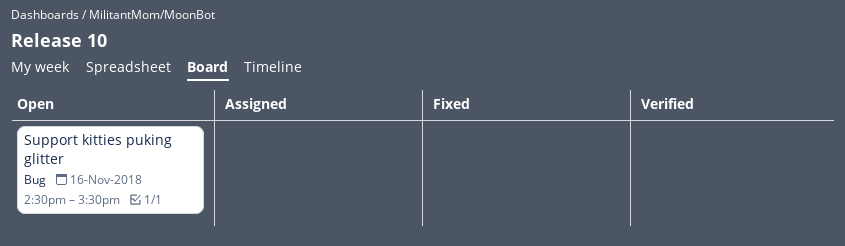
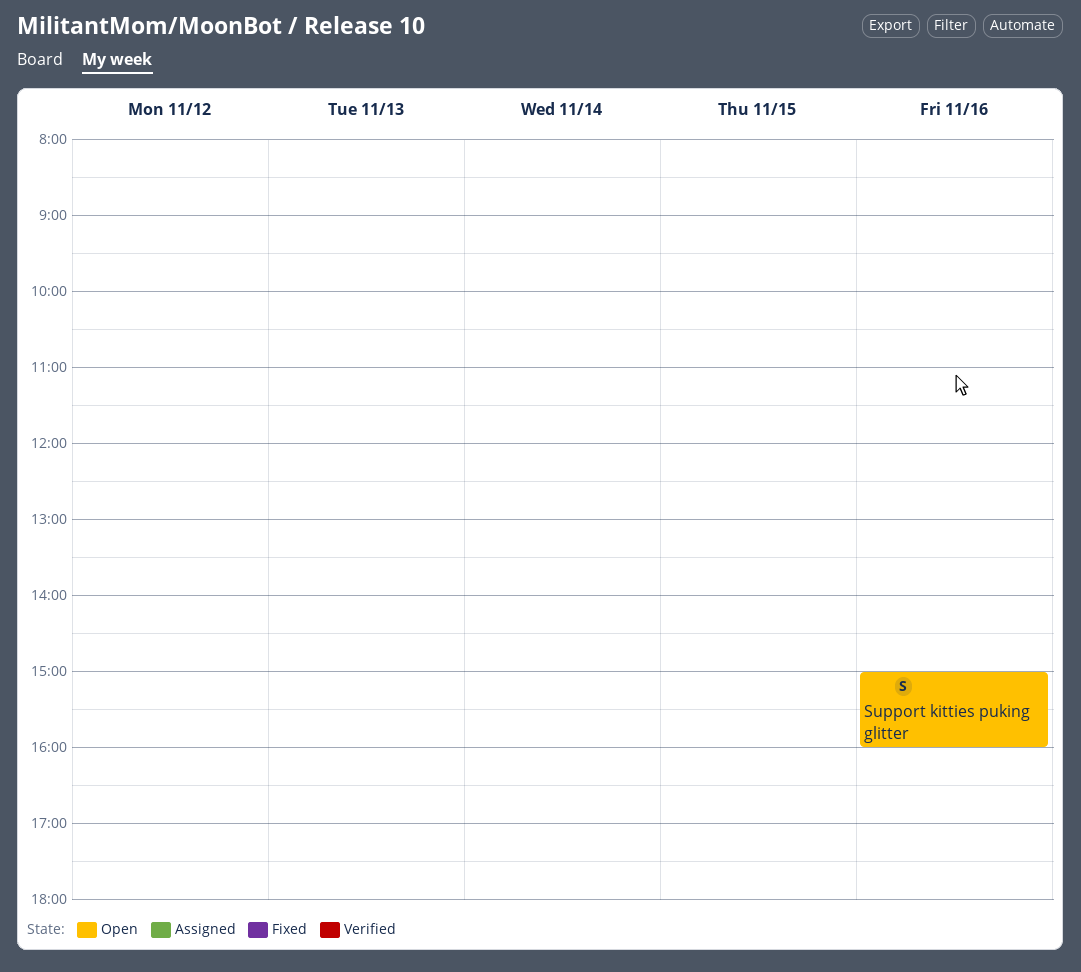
Support kitties puking glitter, begins: 14:30 -> 15:00
Support kitties puking glitter, ends: 15:30 -> 16:00

